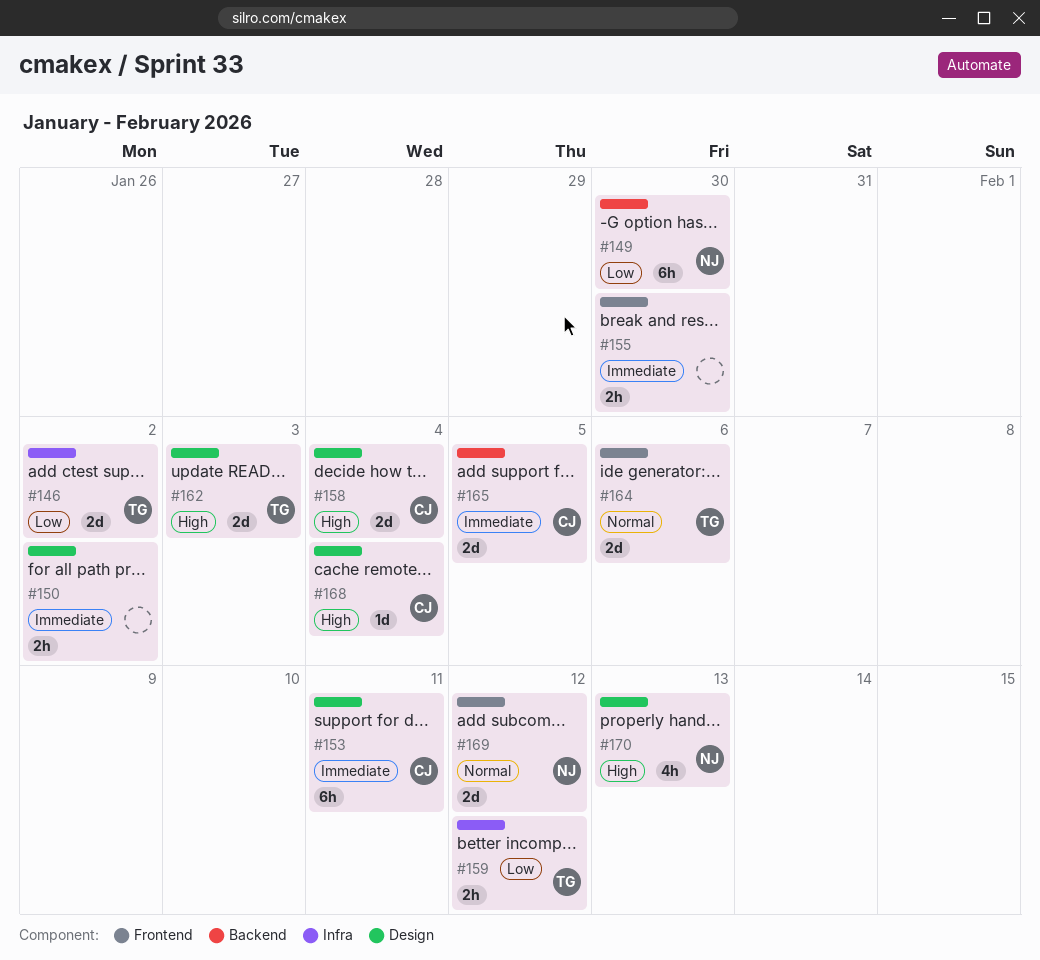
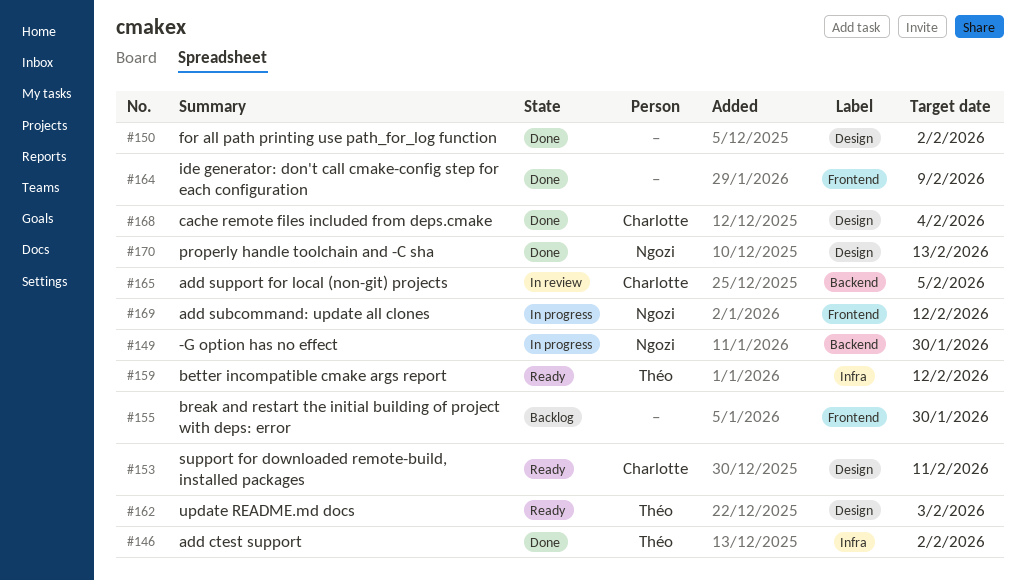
#158: present -> none
#164, owner: Théo -> none
#164, due: Feb 6 -> Feb 9

